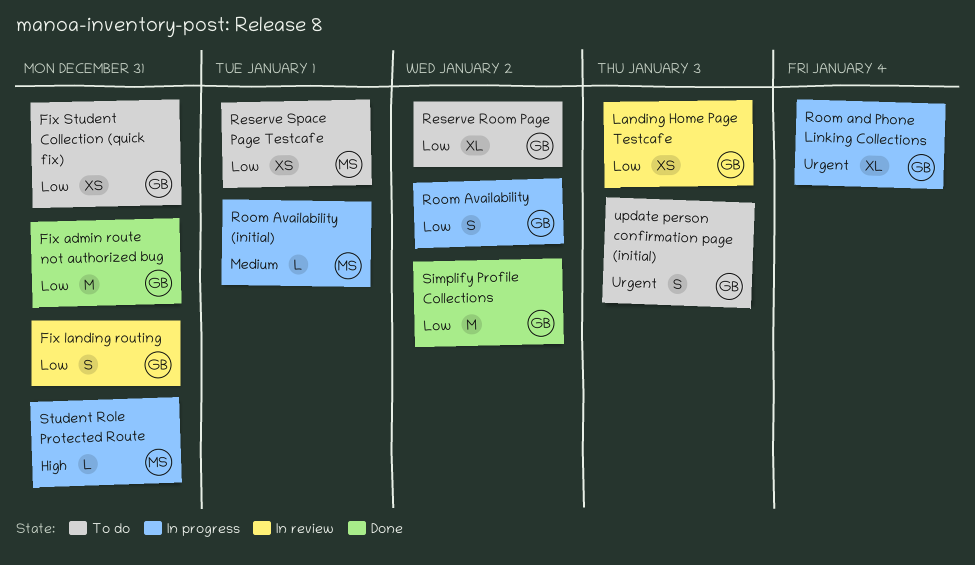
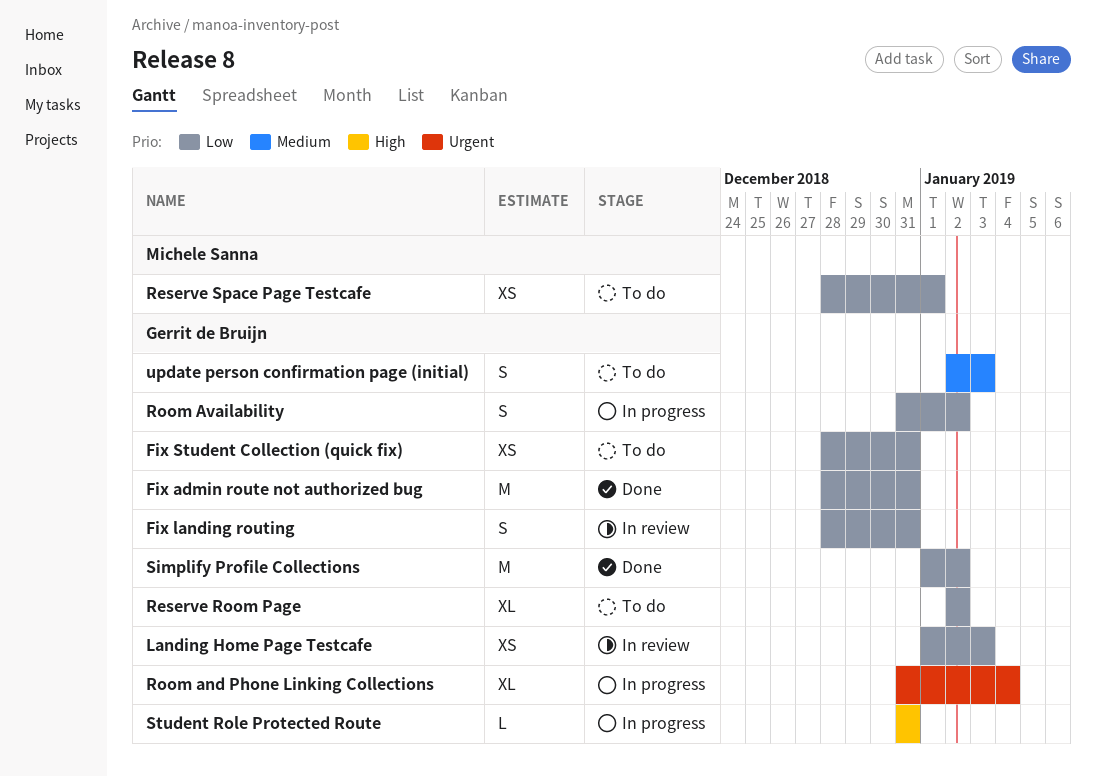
Room Availability (initial): present -> none
Student Role Protected Route, owner: Michele Sanna -> Gerrit de Bruijn
update person confirmation page (initial), priority: Urgent -> Medium

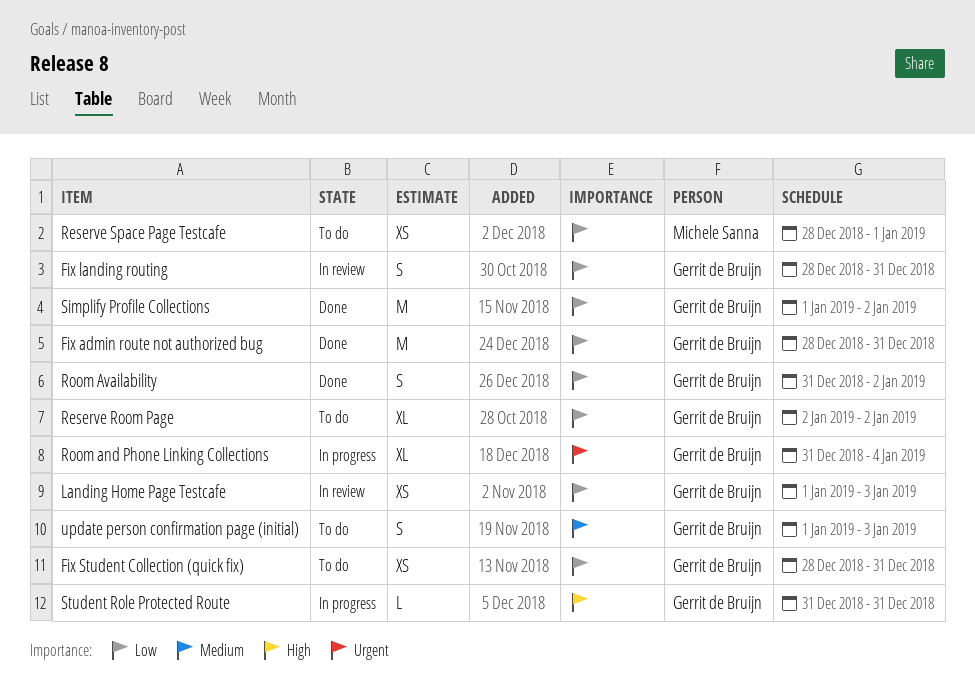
Room Availability, status: In progress -> Done
update person confirmation page (initial), start: Jan 2 -> Jan 1

